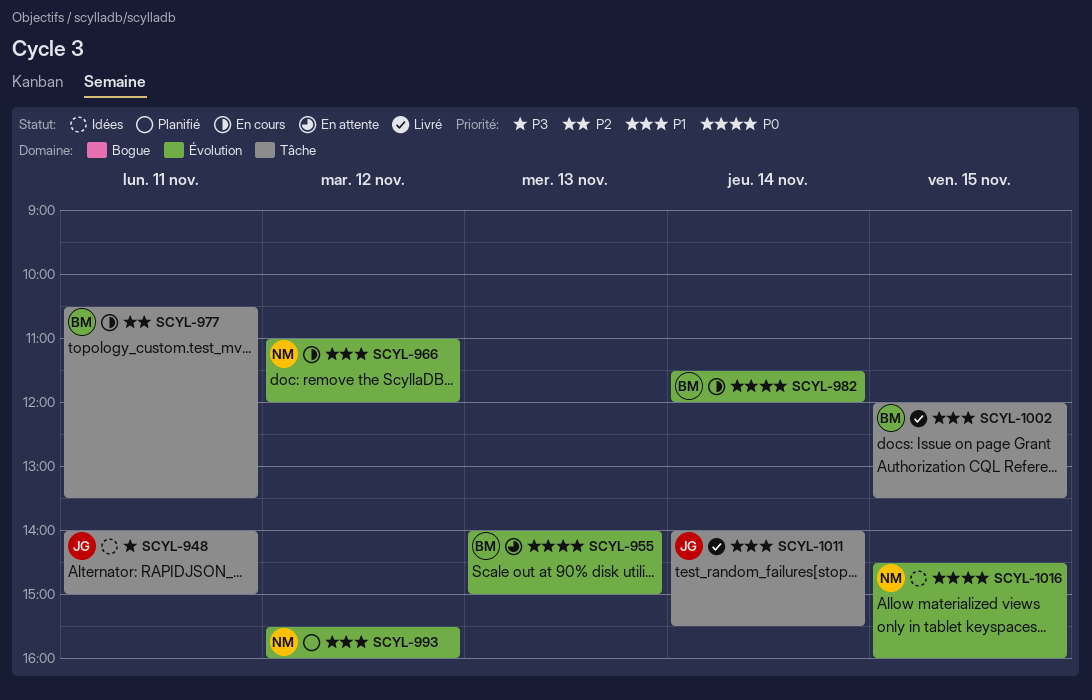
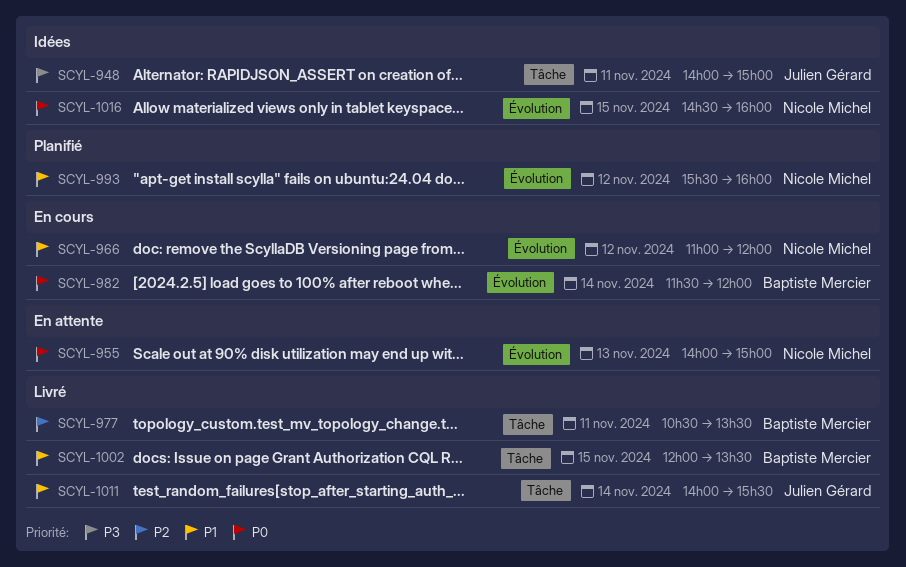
SCYL-955, owner: Baptiste Mercier -> Nicole Michel
SCYL-977, status: En cours -> Livré

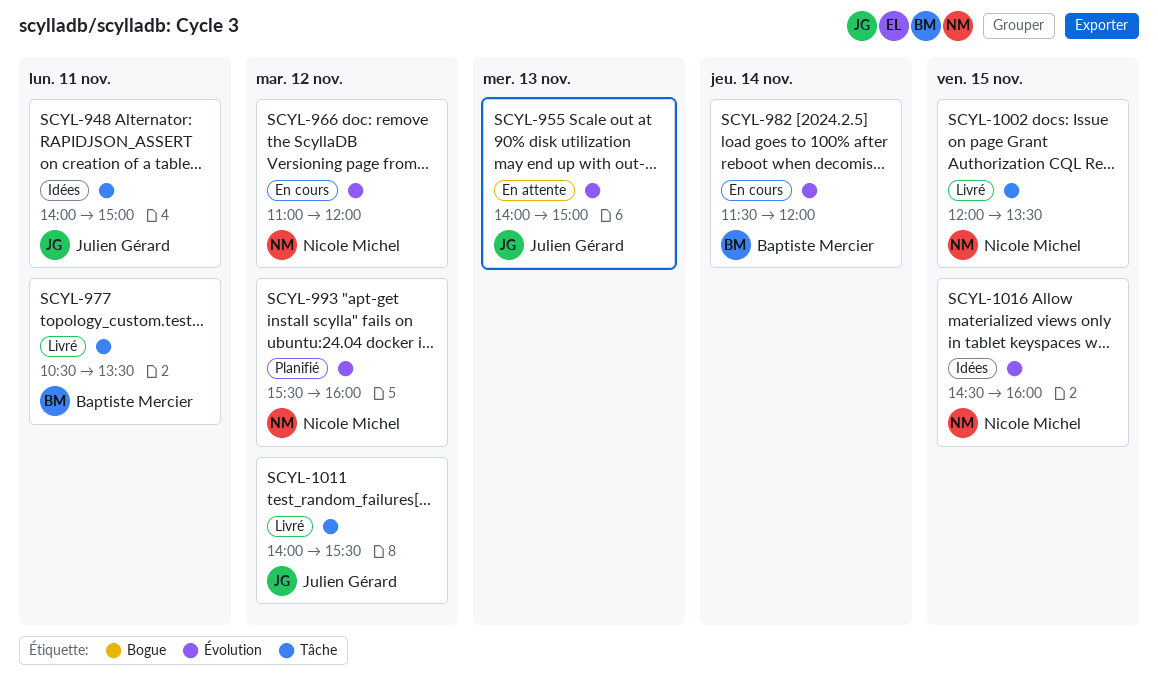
SCYL-955, owner: Nicole Michel -> Julien Gérard
SCYL-1002, owner: Baptiste Mercier -> Nicole Michel
SCYL-1011, day: Nov 14 -> Nov 12

